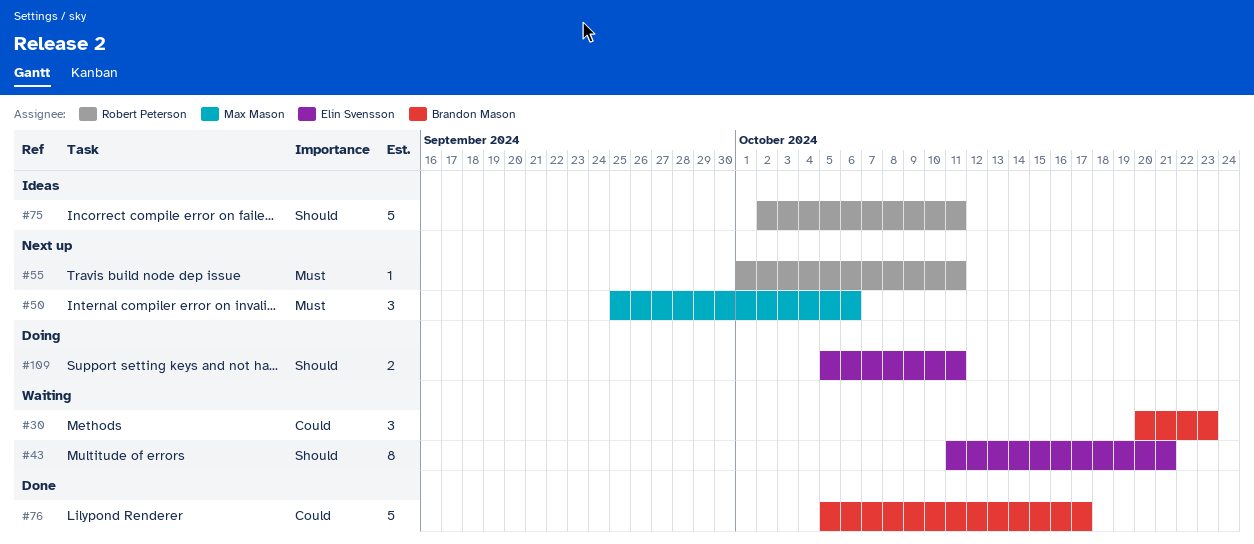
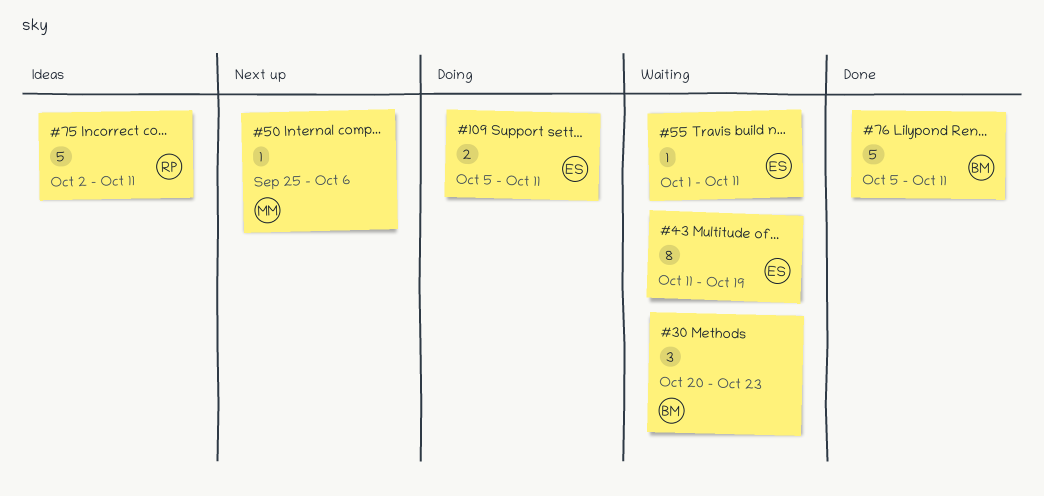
#43, due: Oct 21 -> Oct 19
#50, estimate: 3 -> 1
#55, status: Next up -> Waiting
#55, owner: Robert Peterson -> Elin Svensson
#76, due: Oct 17 -> Oct 11

